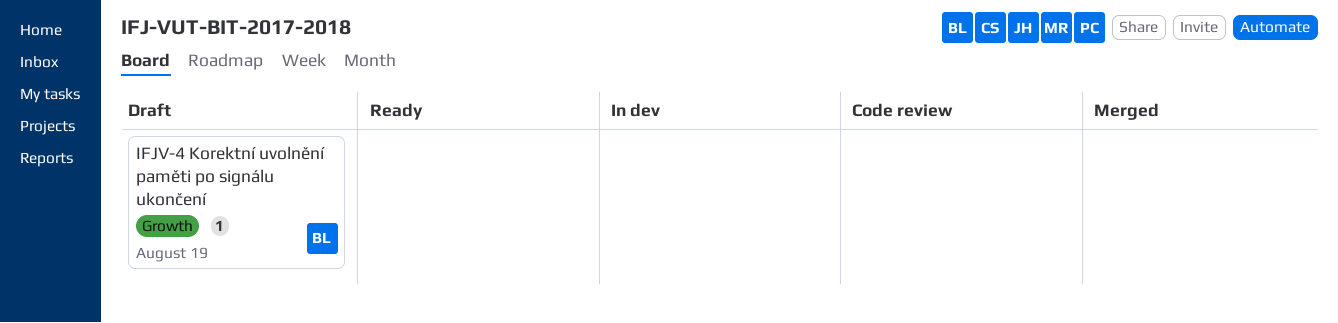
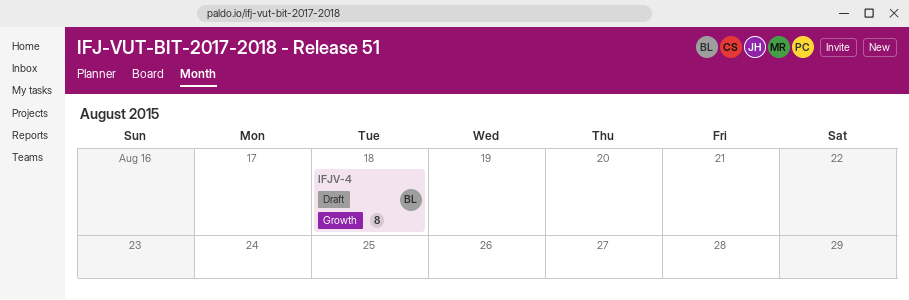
IFJV-4, estimate: 1 -> 8
IFJV-4, due: Aug 19 -> Aug 18

